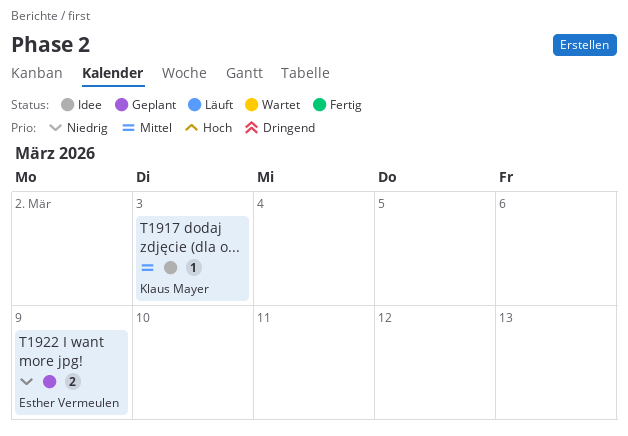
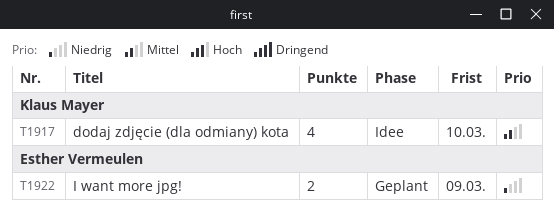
T1917, estimate: 1 -> 4
T1917, due: Mar 3 -> Mar 10

